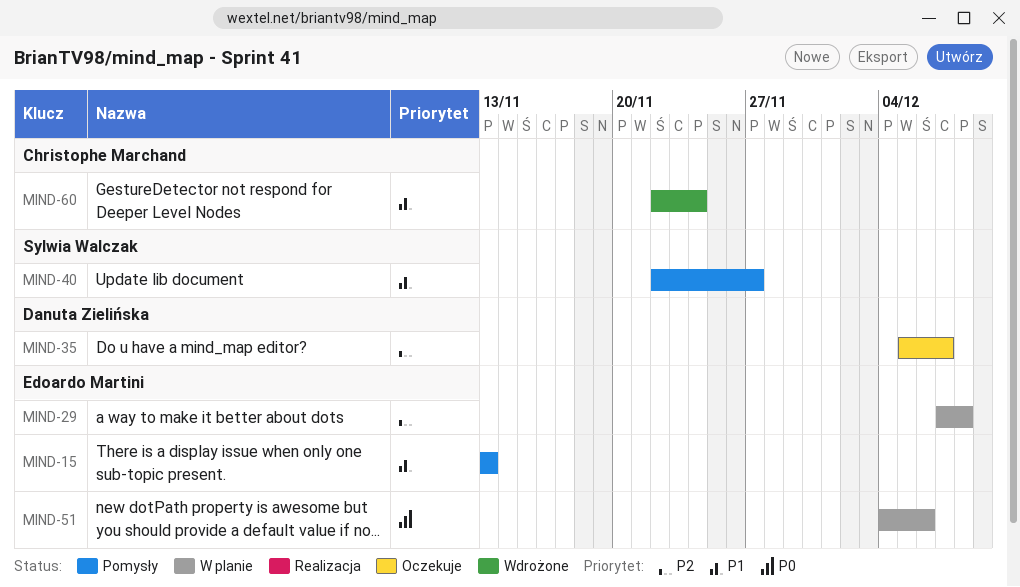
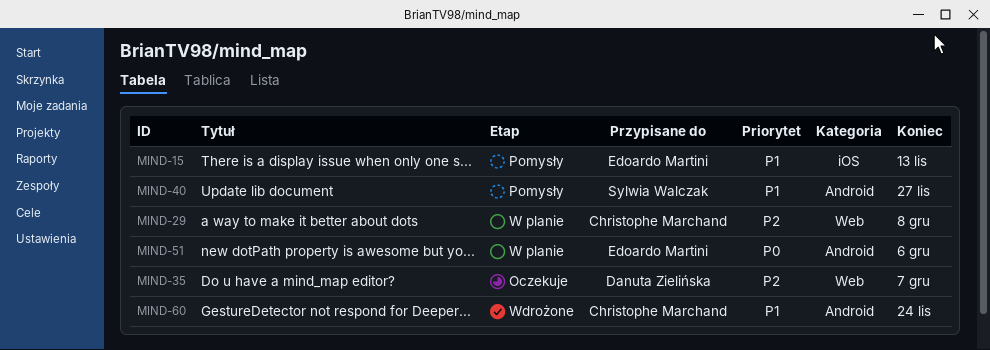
MIND-29, owner: Edoardo Martini -> Christophe Marchand

